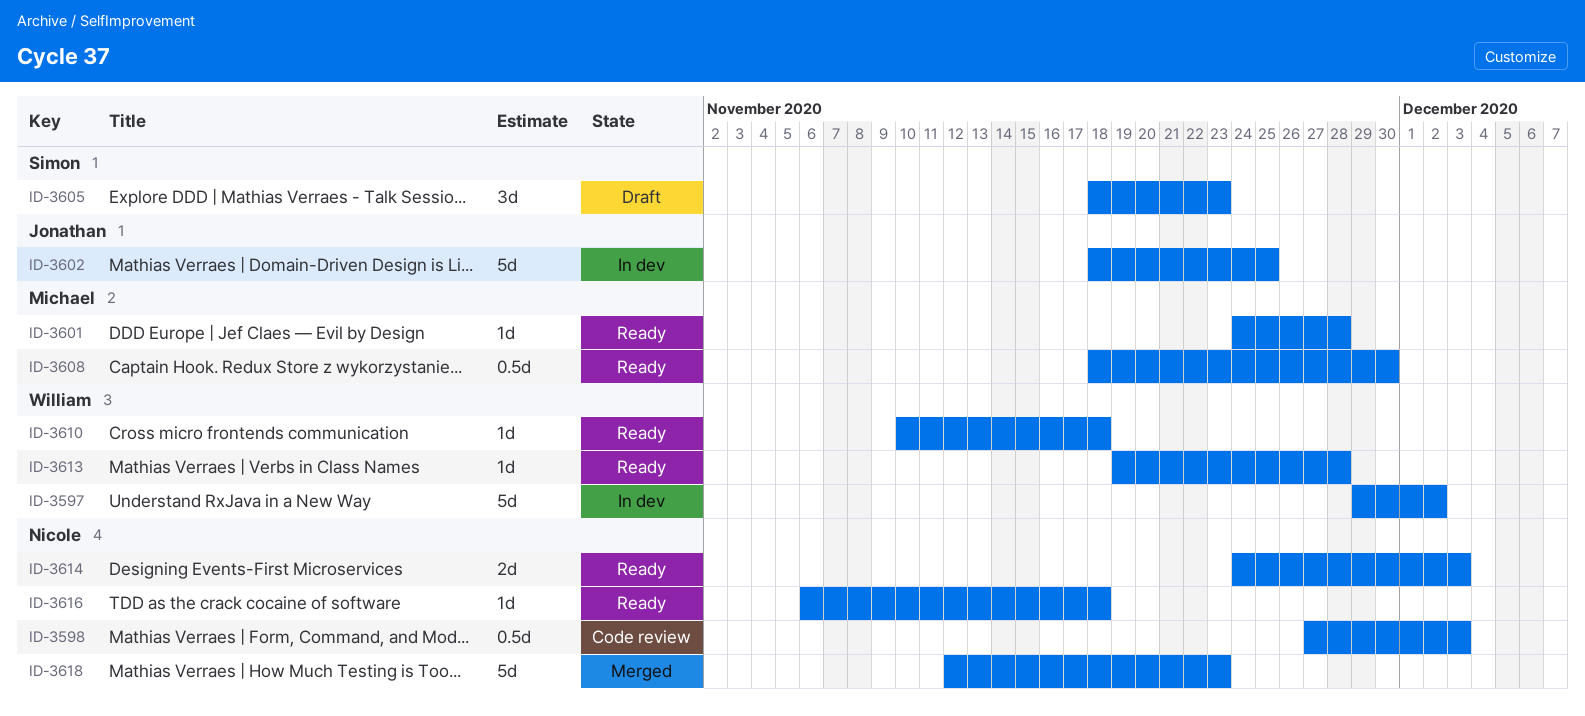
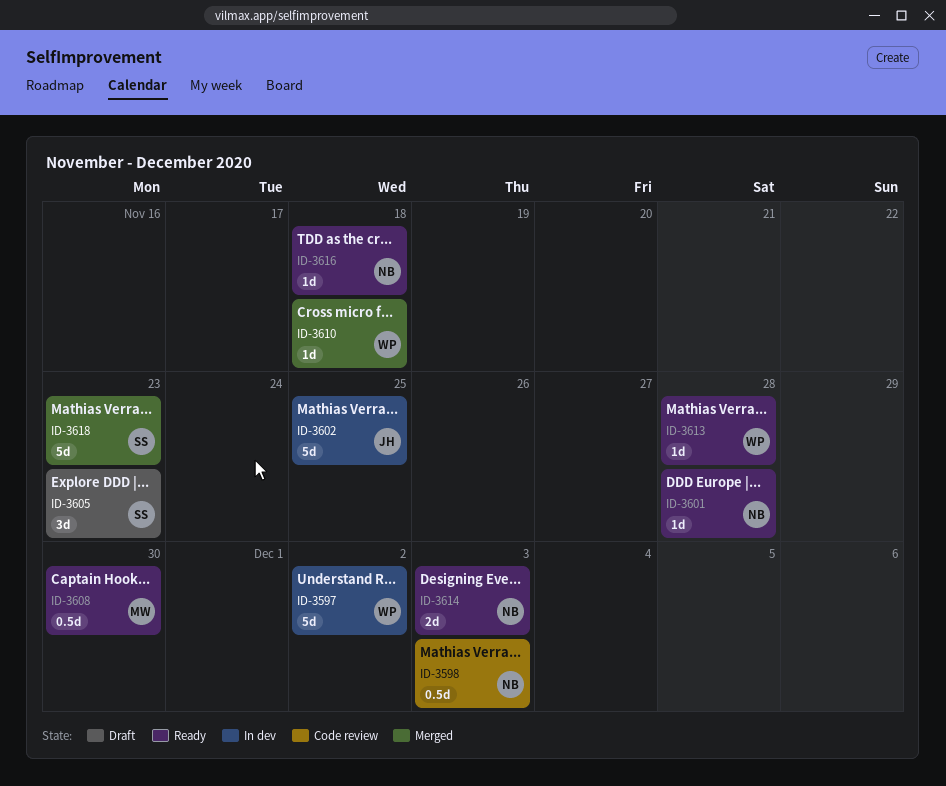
ID-3601, owner: Michael -> Nicole
ID-3610, status: Ready -> Merged
ID-3618, owner: Nicole -> Simon

